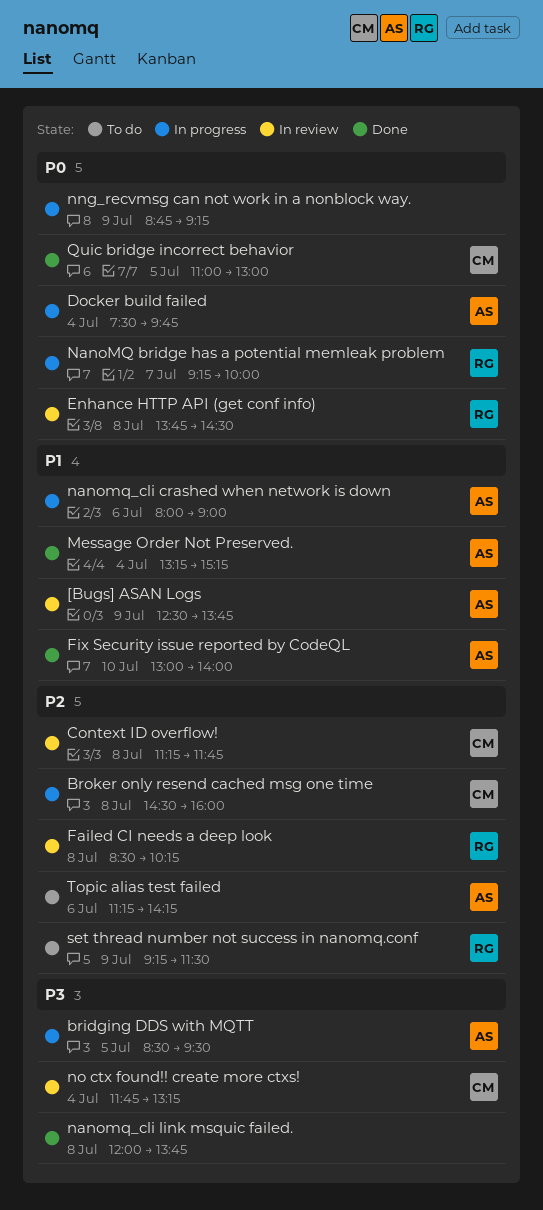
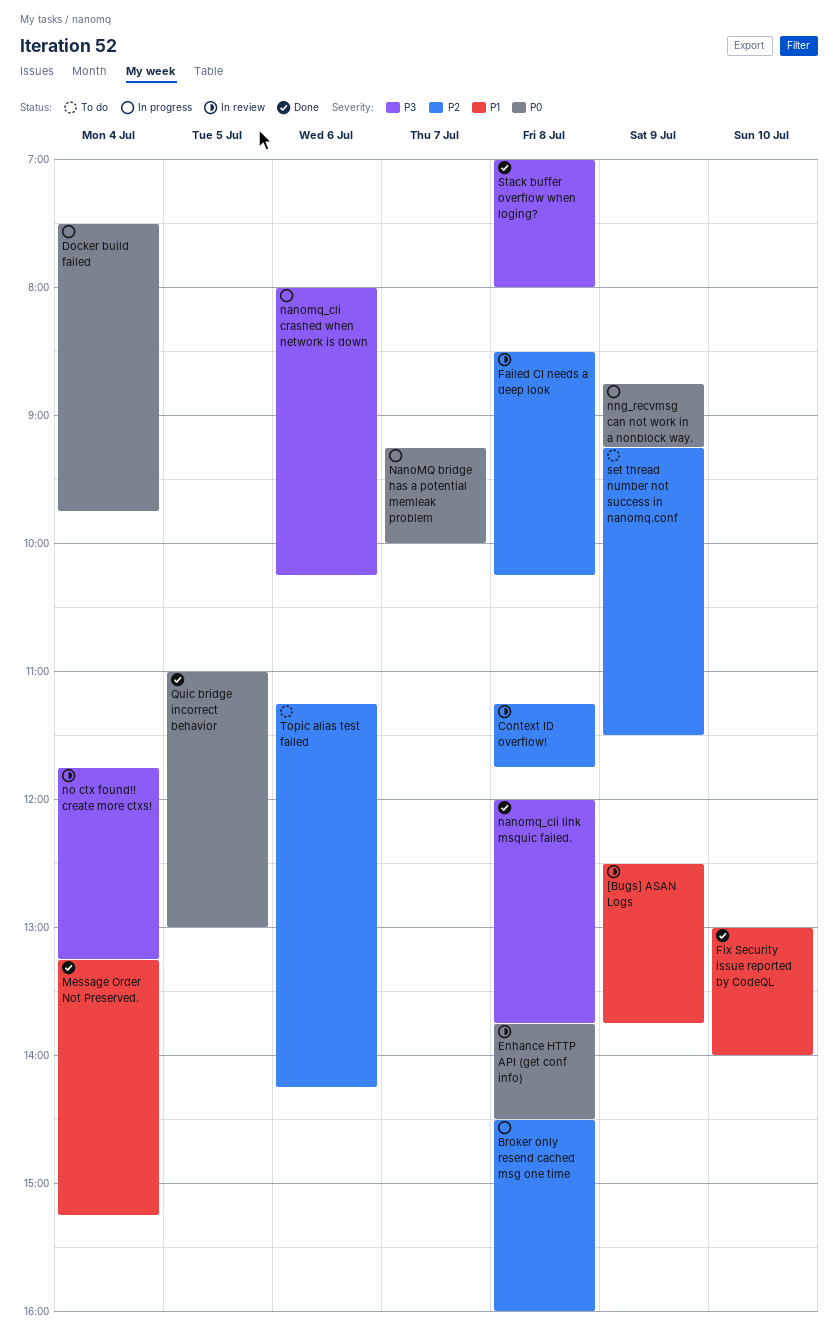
bridging DDS with MQTT: present -> none
nanomq_cli crashed when network is down, priority: P1 -> P3
nanomq_cli crashed when network is down, ends: 09:00 -> 10:15
Stack buffer overflow when loging?: none -> present

